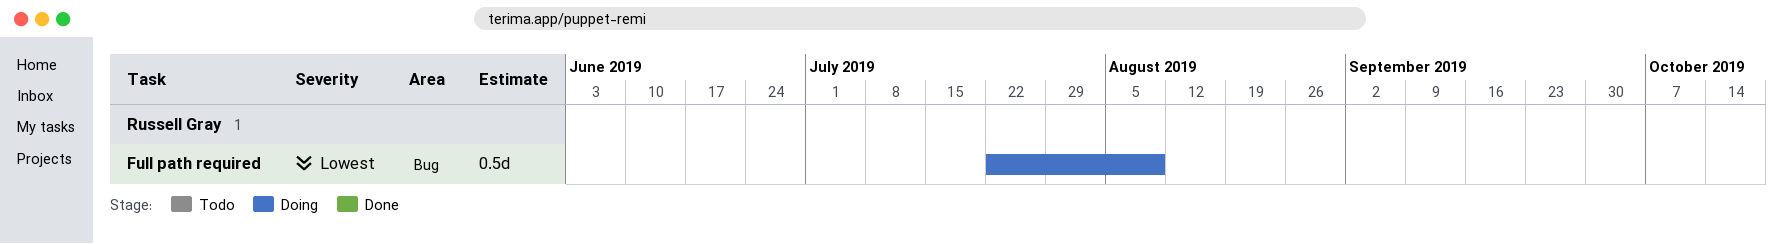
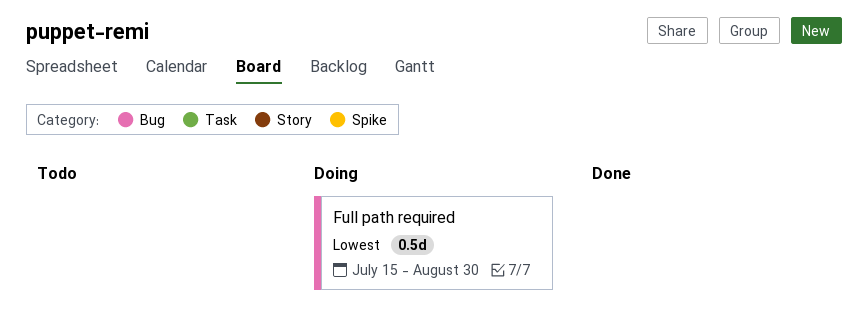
Full path required, start: Jul 22 -> Jul 15
Full path required, due: Aug 9 -> Aug 30

